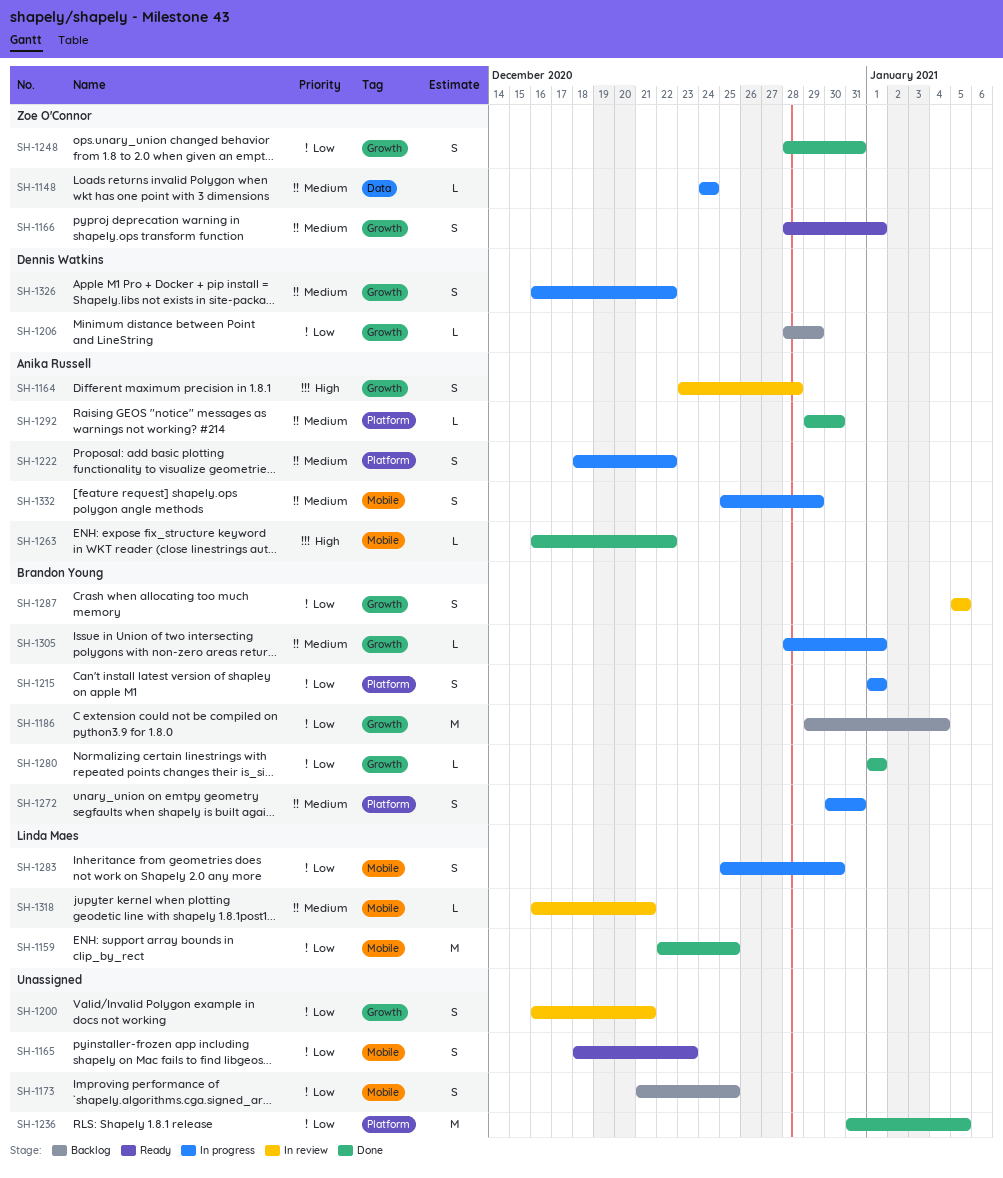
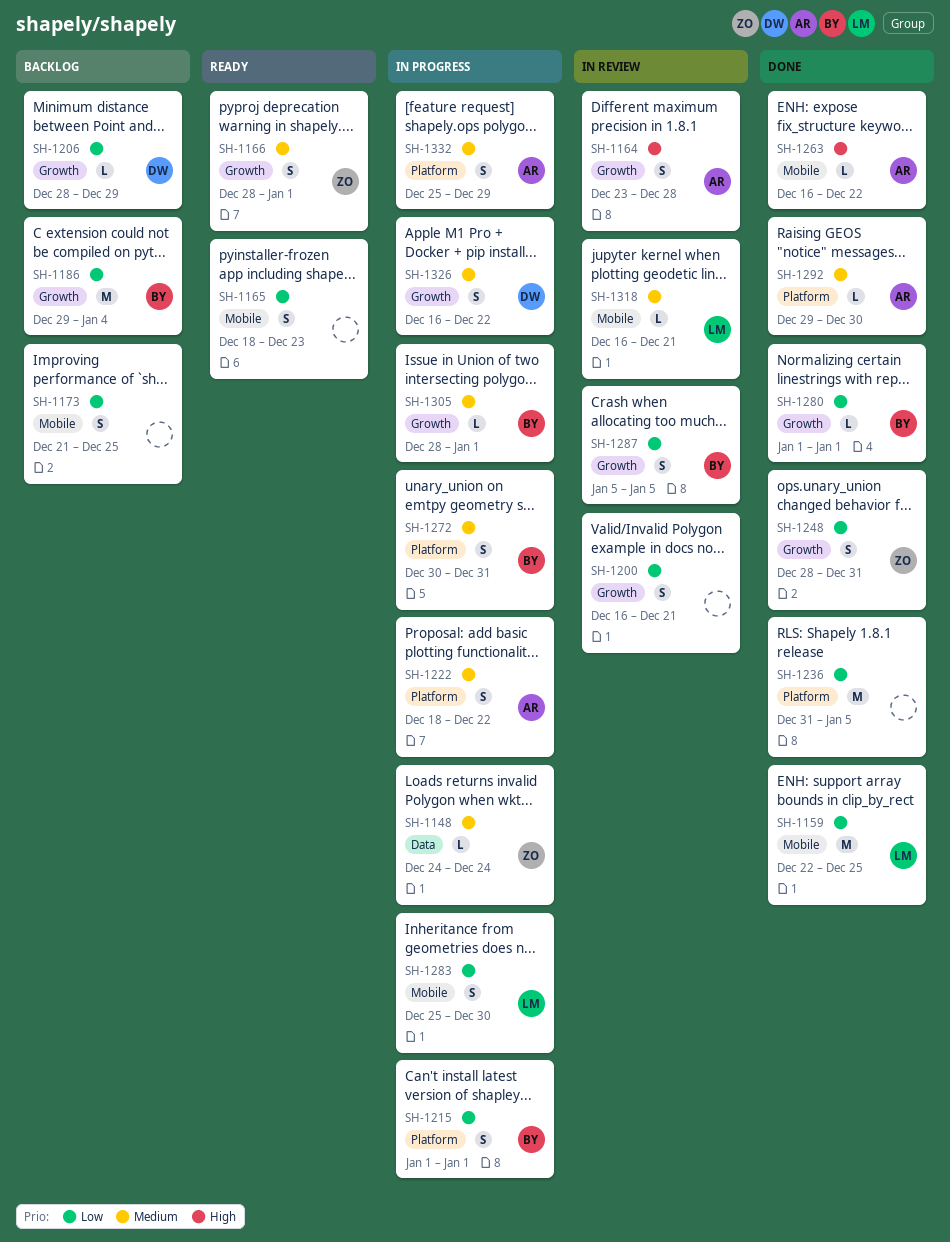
SH-1332, label: Mobile -> Platform

